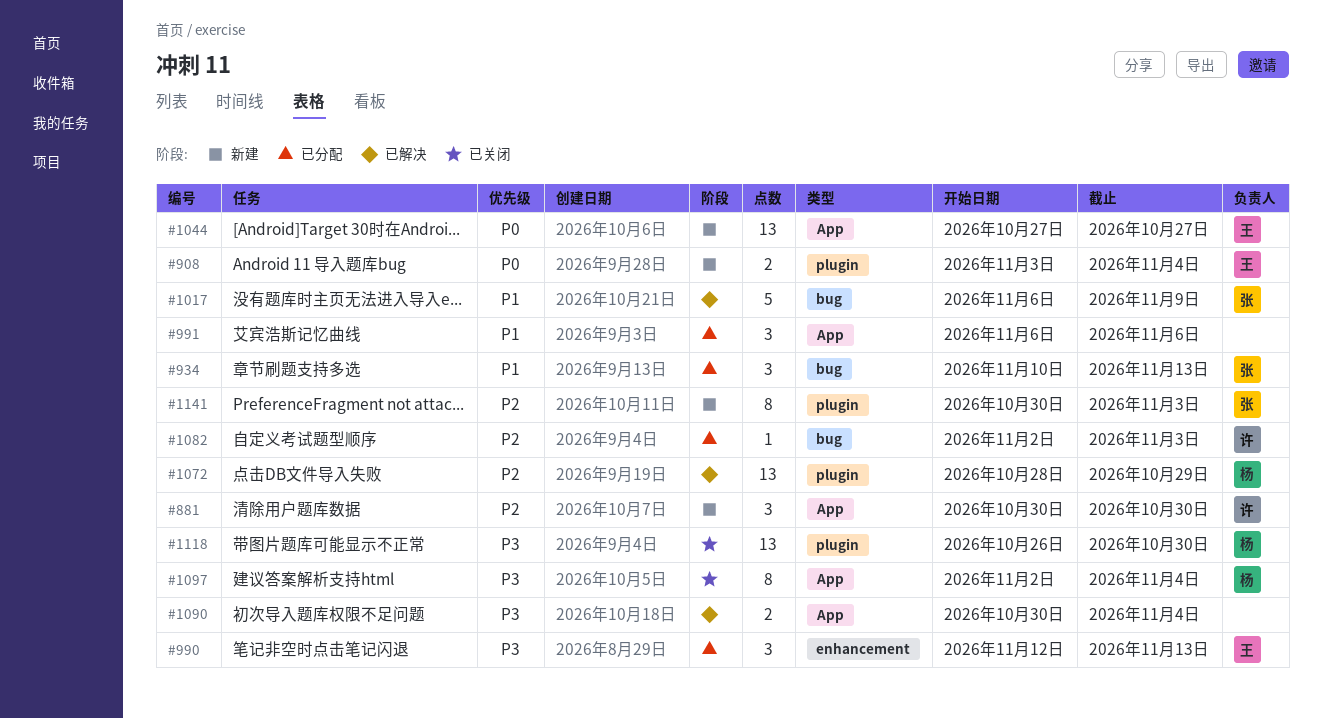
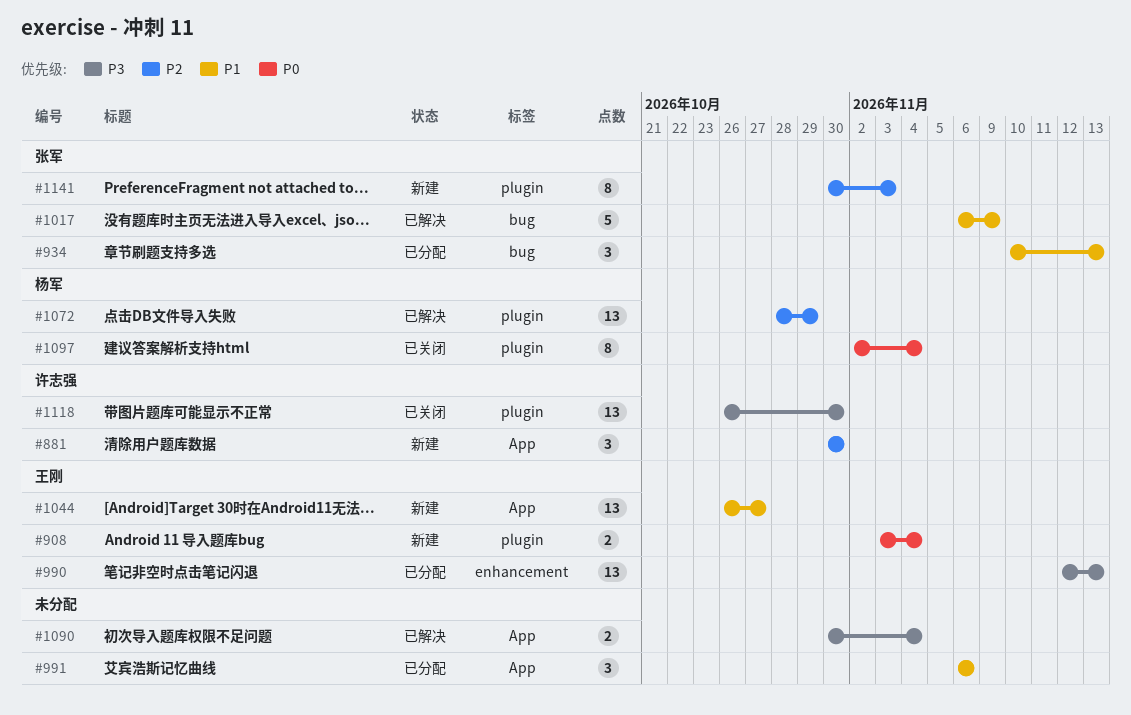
#990, estimate: 3 -> 13
#1044, priority: P0 -> P1
#1044, start: Oct 27 -> Oct 26
#1082: present -> none
#1097, priority: P3 -> P0
#1097, label: App -> plugin
#1118, owner: 杨军 -> 许志强

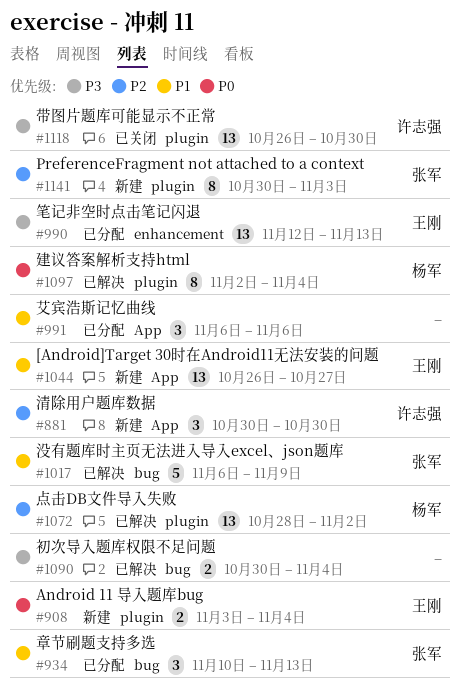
#1072, due: Oct 29 -> Nov 2
#1090, label: App -> bug
#1097, status: 已关闭 -> 已解决

